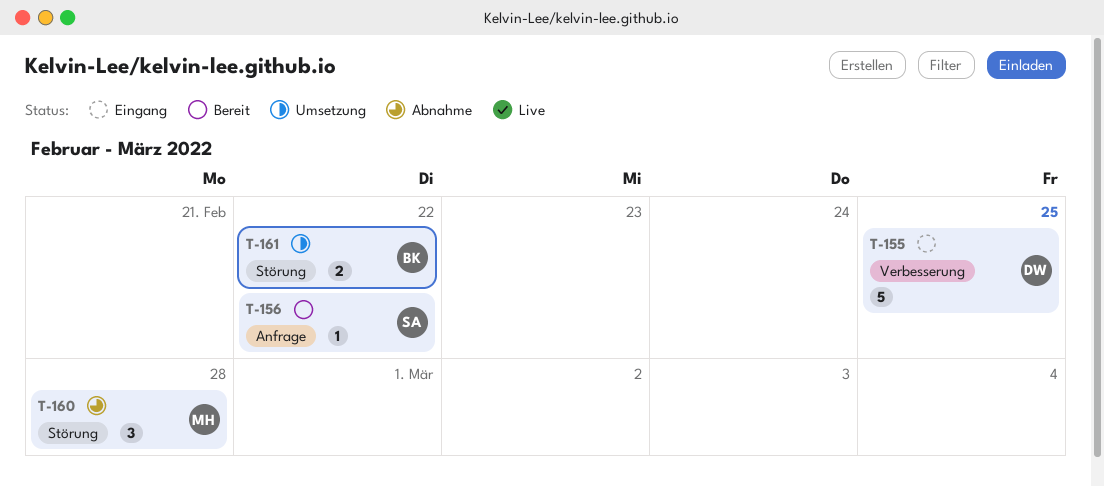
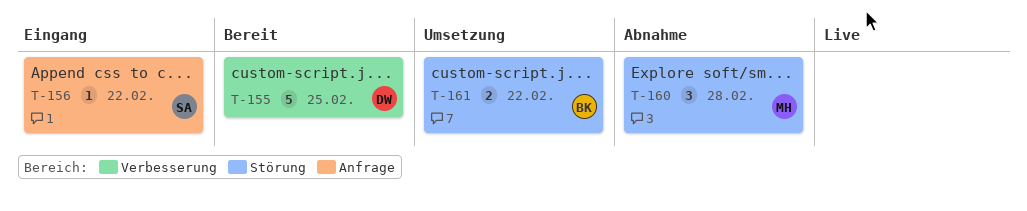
T-155, status: Eingang -> Bereit
T-156, status: Bereit -> Eingang

